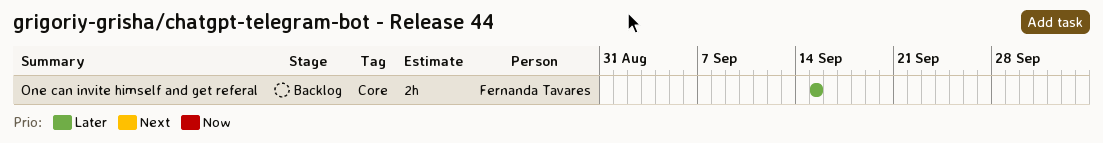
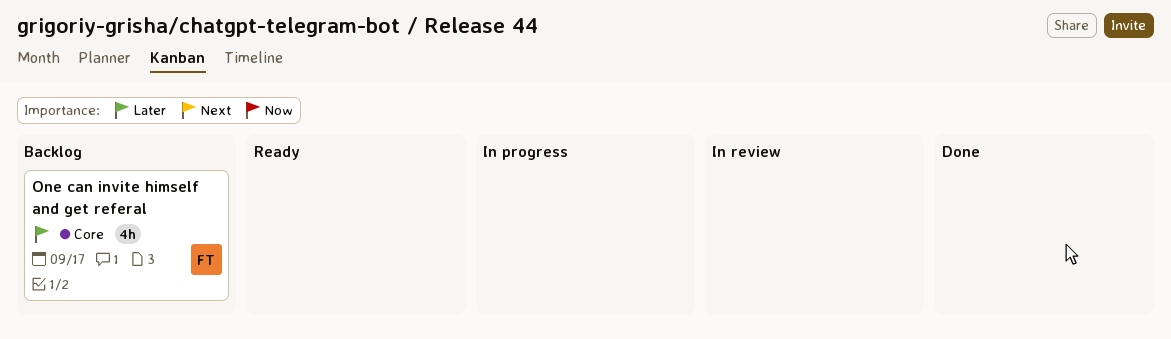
One can invite himself and get referal, estimate: 2h -> 4h
One can invite himself and get referal, due: Sep 15 -> Sep 17

